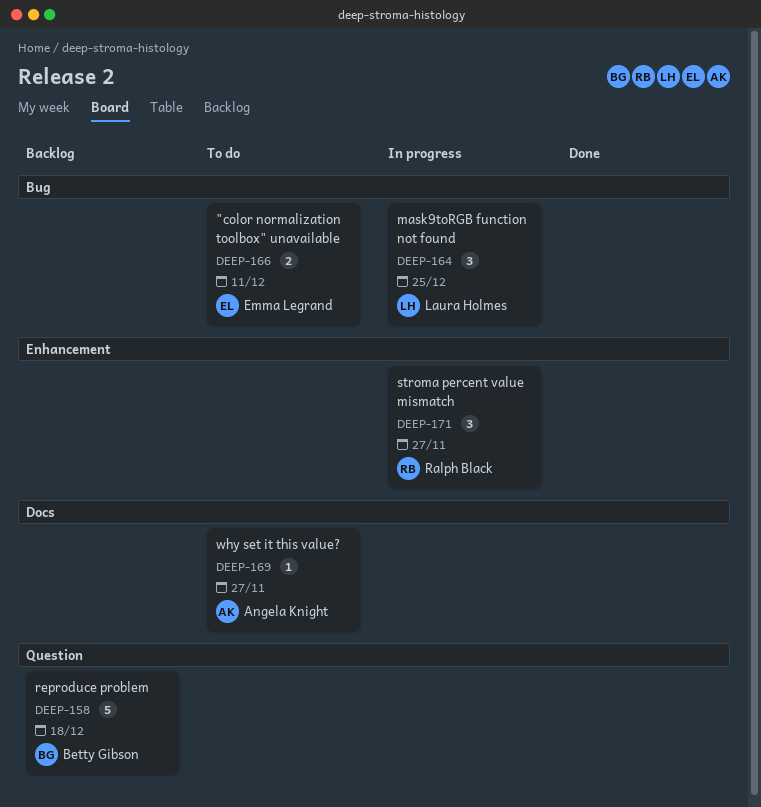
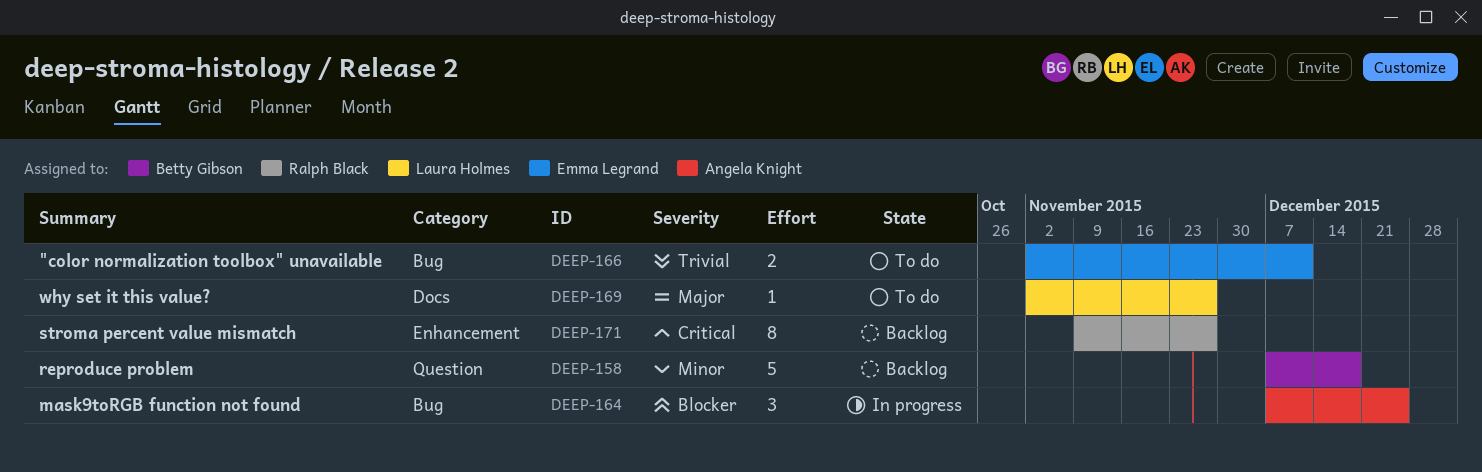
DEEP-164, owner: Laura Holmes -> Angela Knight
DEEP-169, owner: Angela Knight -> Laura Holmes
DEEP-171, status: In progress -> Backlog
DEEP-171, estimate: 3 -> 8

